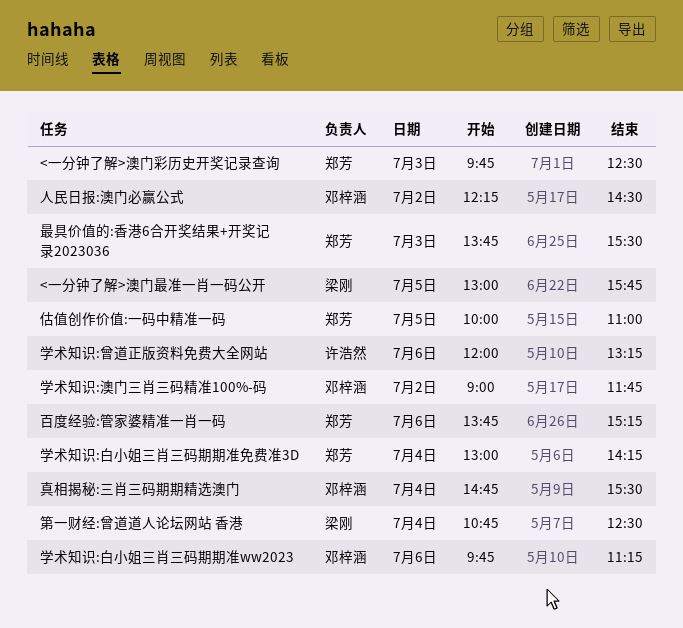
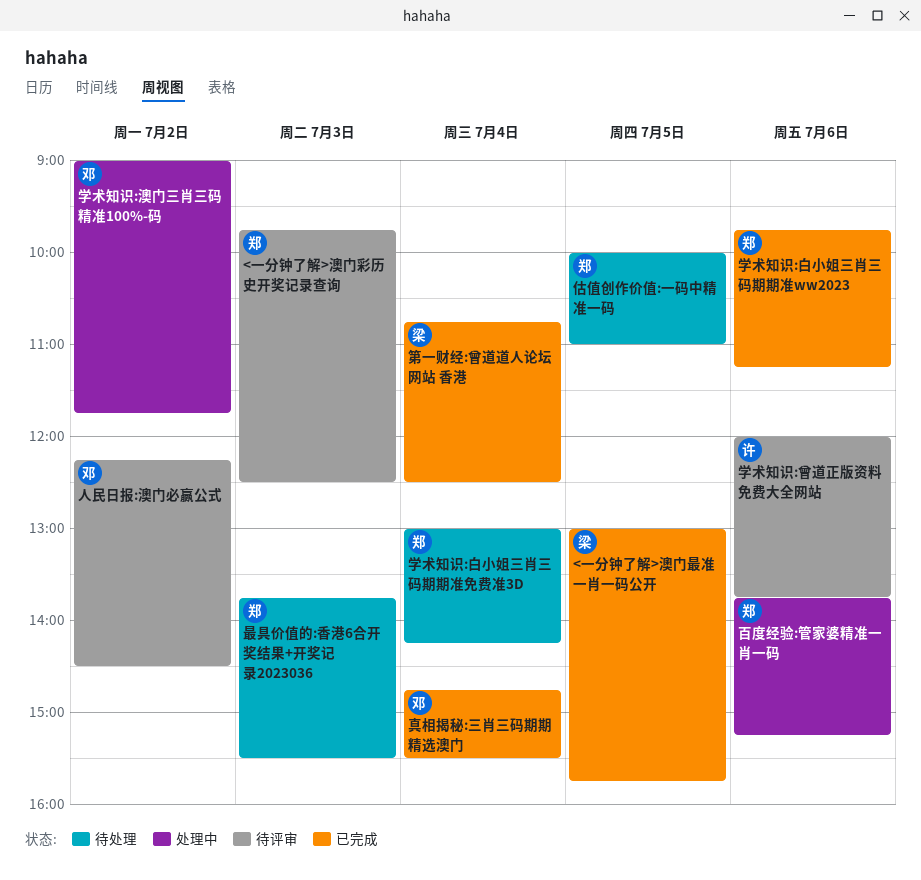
学术知识:曾道正版资料免费大全网站, ends: 13:15 -> 13:45
学术知识:白小姐三肖三码期期准ww2023, owner: 邓梓涵 -> 郑芳

